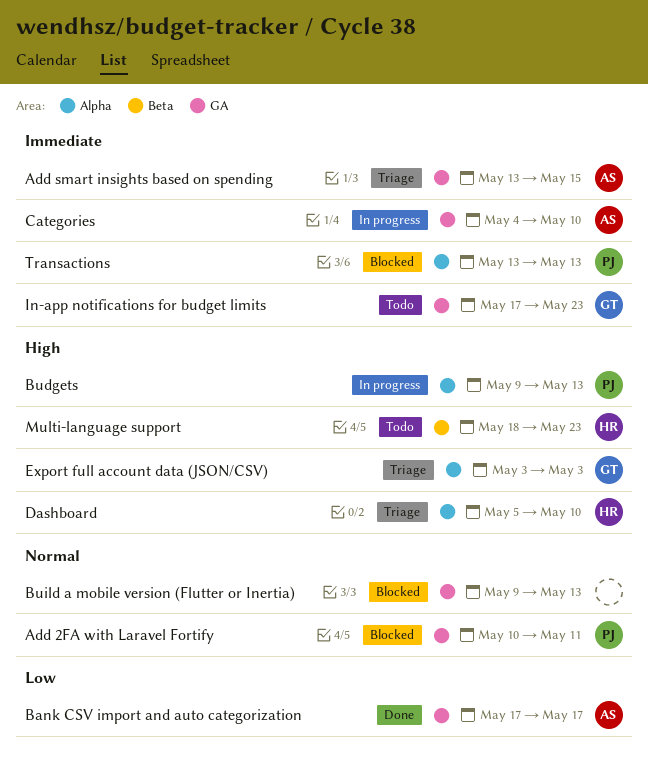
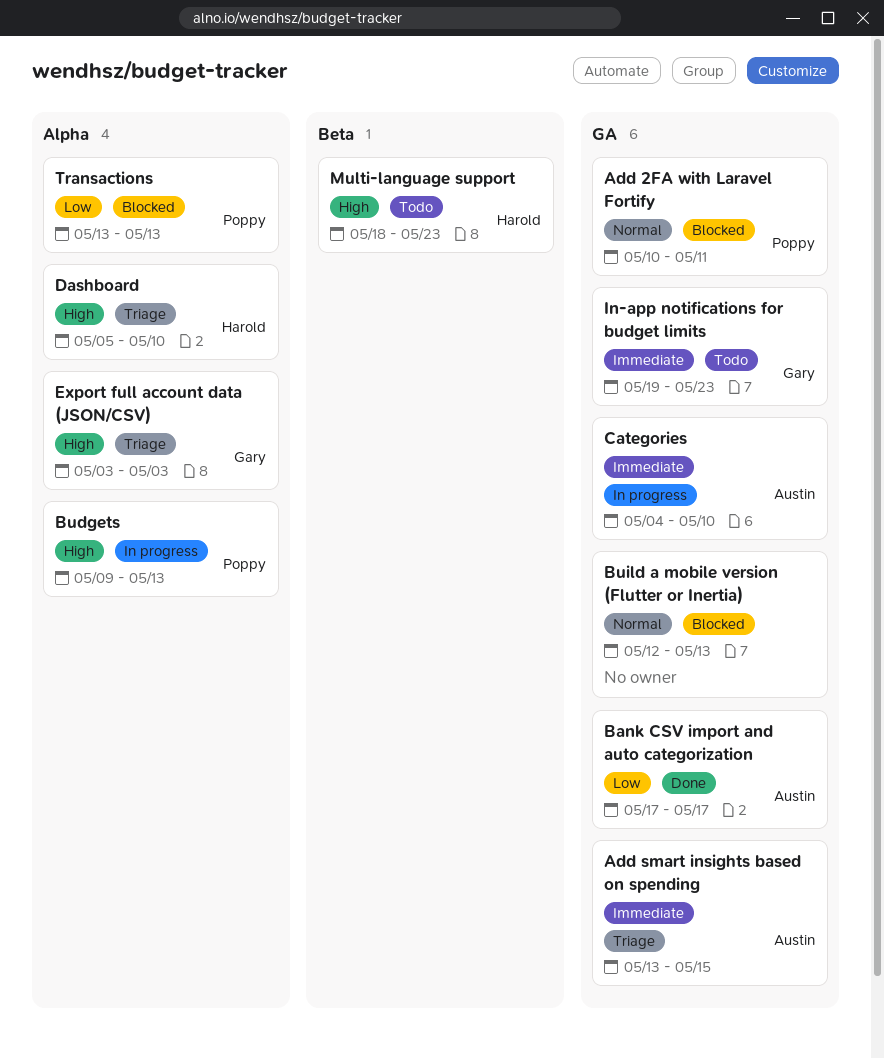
Build a mobile version (Flutter or Inertia), start: May 9 -> May 12
In-app notifications for budget limits, start: May 17 -> May 19
Transactions, priority: Immediate -> Low

